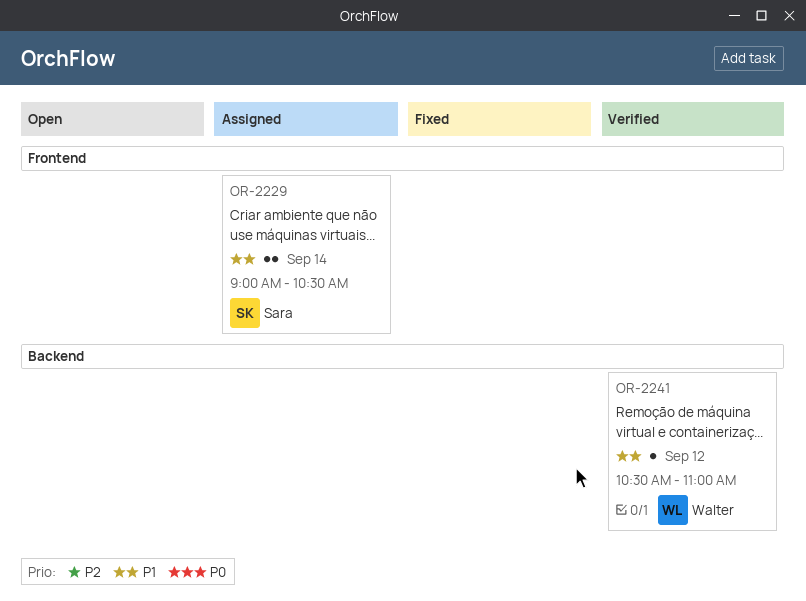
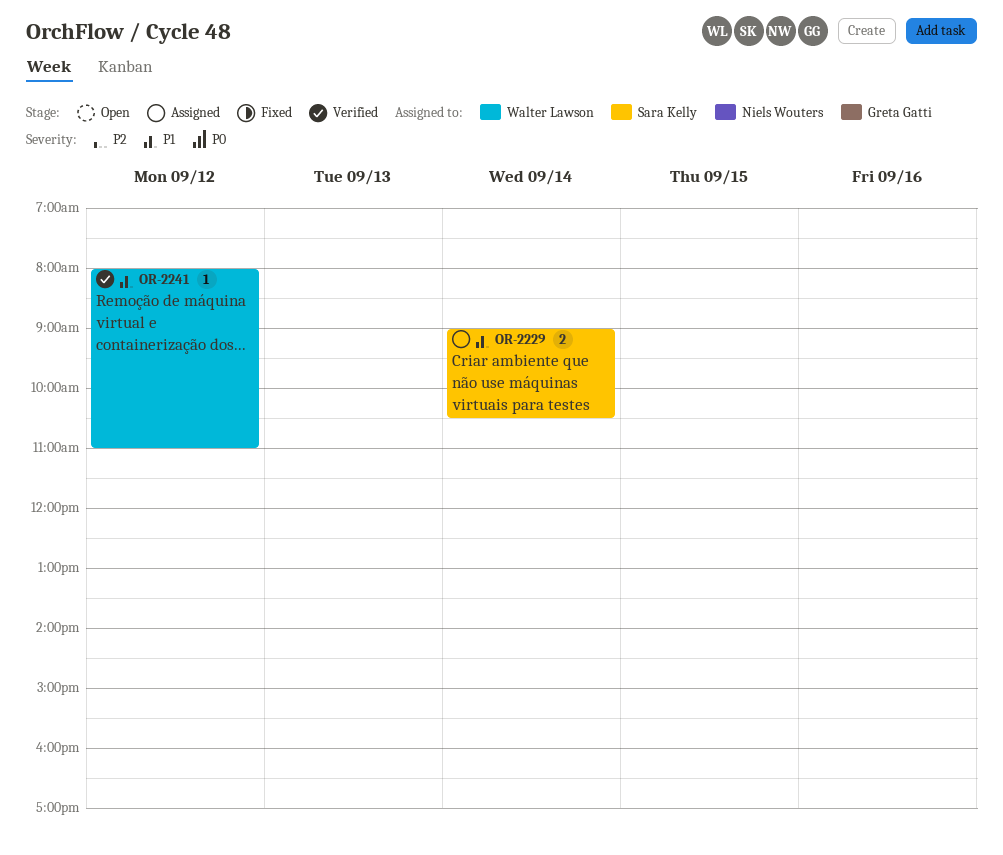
OR-2241, begins: 10:30 -> 08:00

